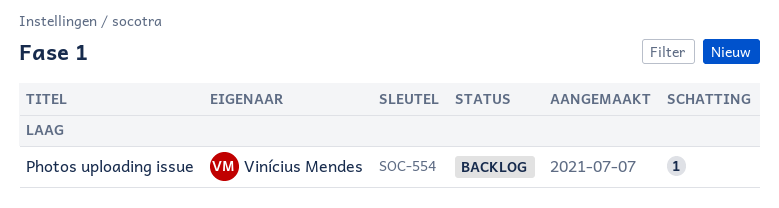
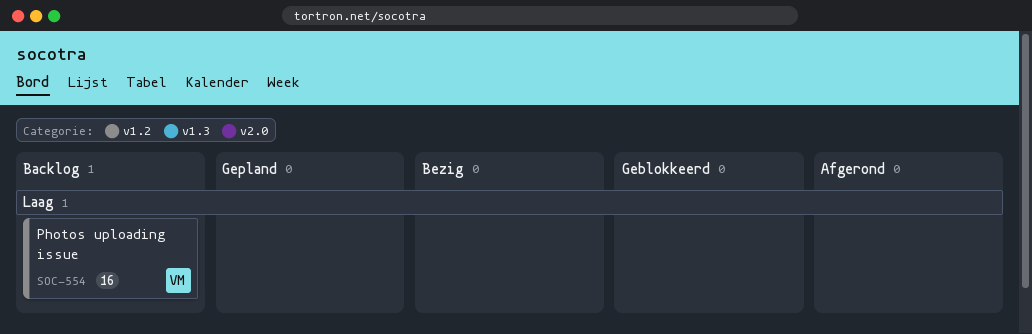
SOC-554, estimate: 1 -> 16

